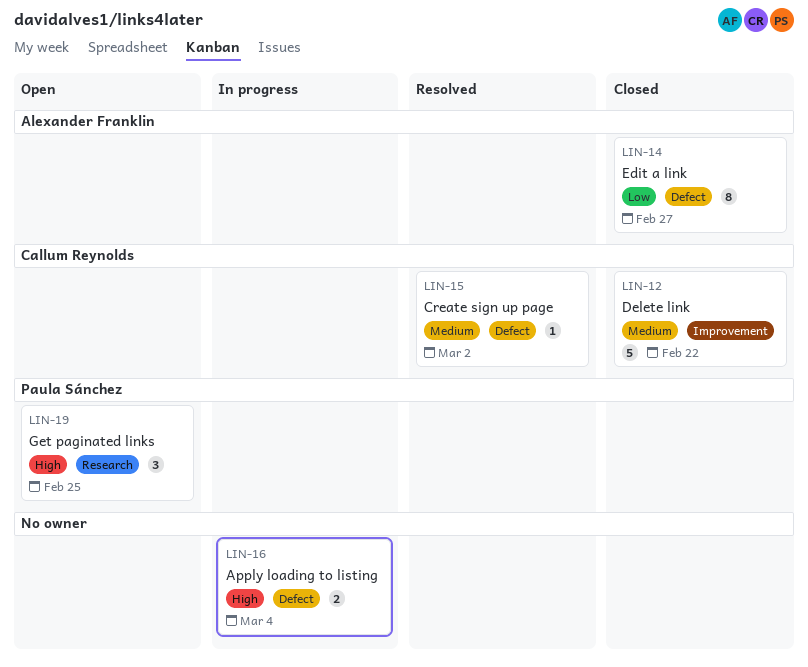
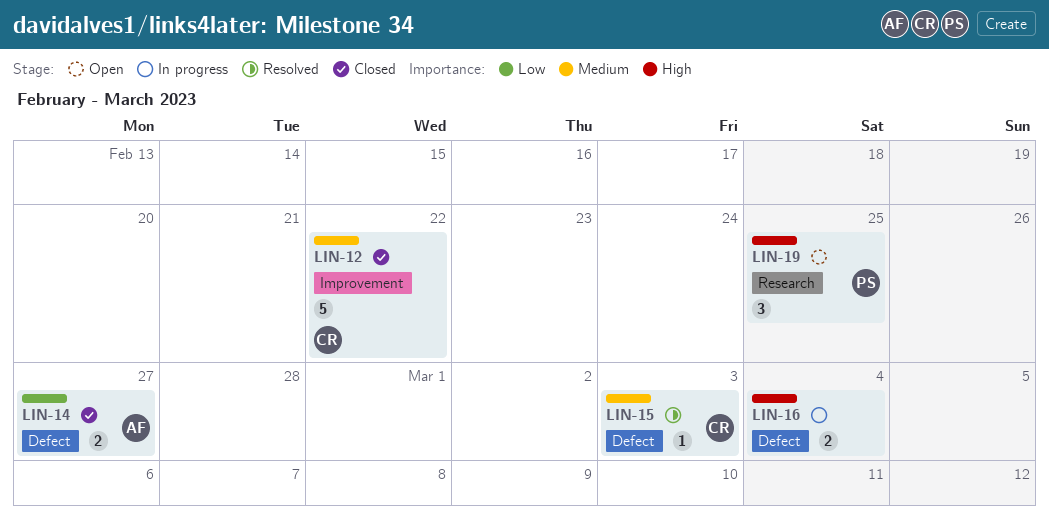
LIN-14, estimate: 8 -> 2
LIN-15, due: Mar 2 -> Mar 3

